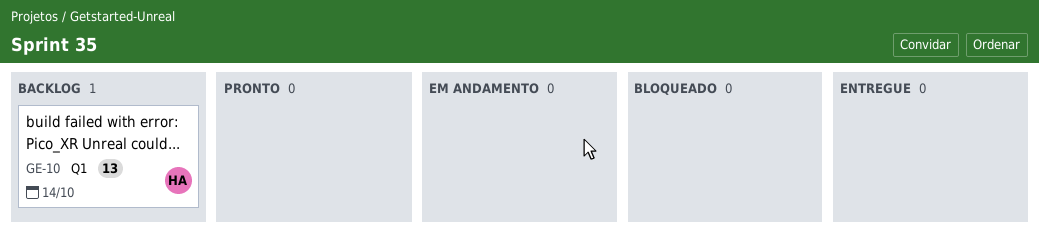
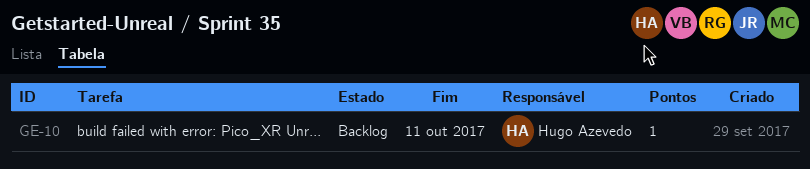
GE-10, estimate: 13 -> 1
GE-10, due: Oct 14 -> Oct 11

